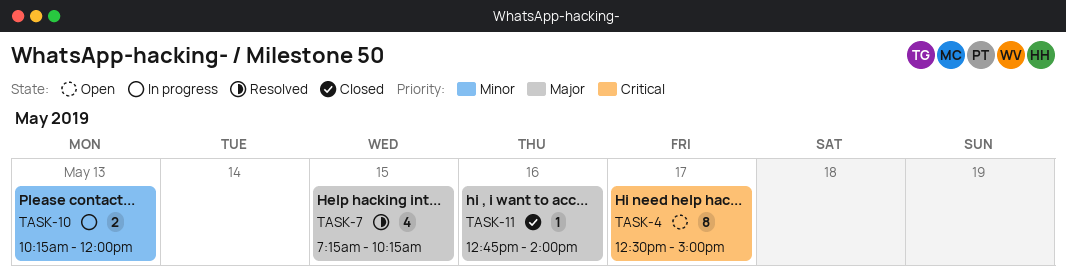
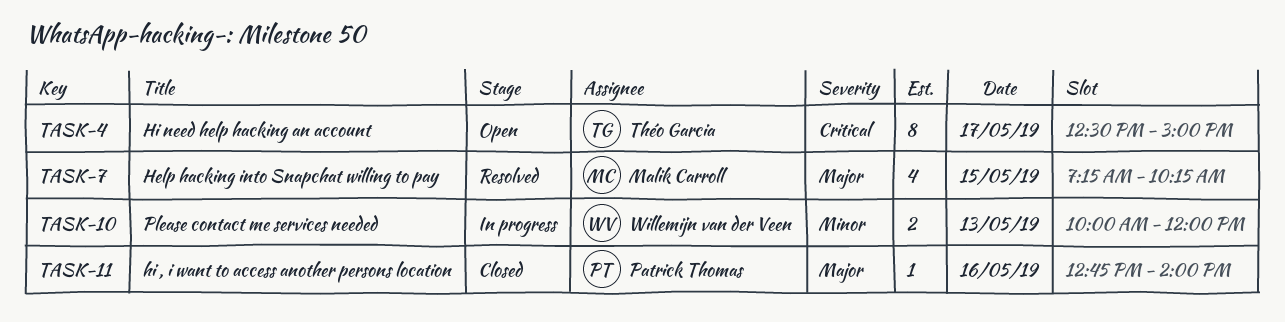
TASK-10, begins: 10:15 -> 10:00

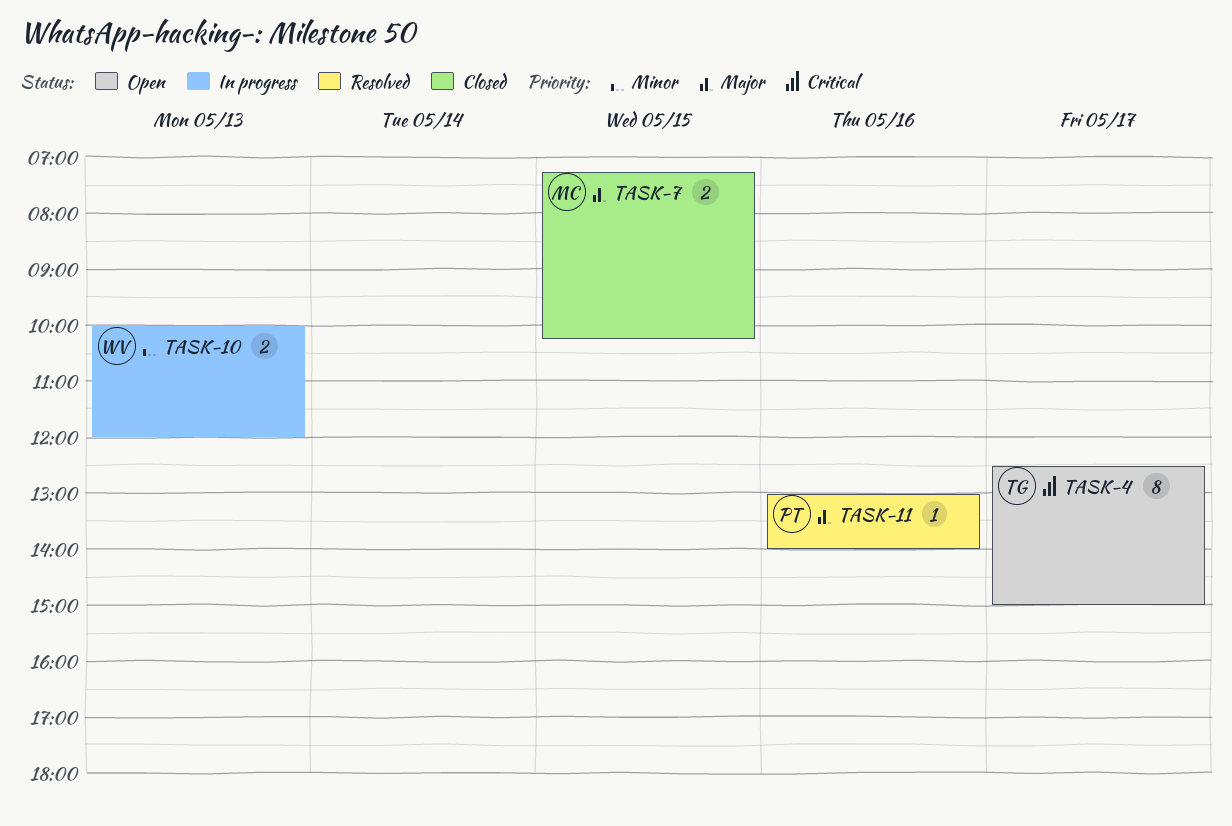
TASK-7, status: Resolved -> Closed
TASK-7, estimate: 4 -> 2
TASK-11, status: Closed -> Resolved
TASK-11, begins: 12:45 -> 13:00

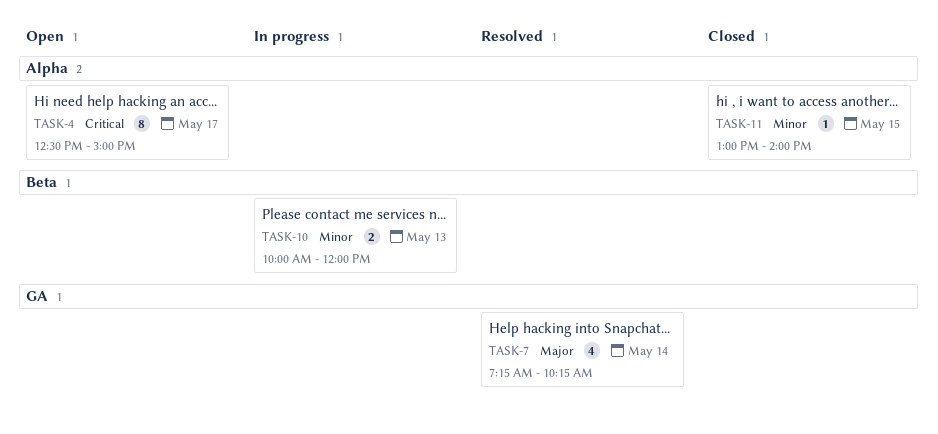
TASK-7, status: Closed -> Resolved
TASK-7, estimate: 2 -> 4
TASK-7, day: May 15 -> May 14
TASK-11, status: Resolved -> Closed
TASK-11, priority: Major -> Minor
TASK-11, day: May 16 -> May 15

